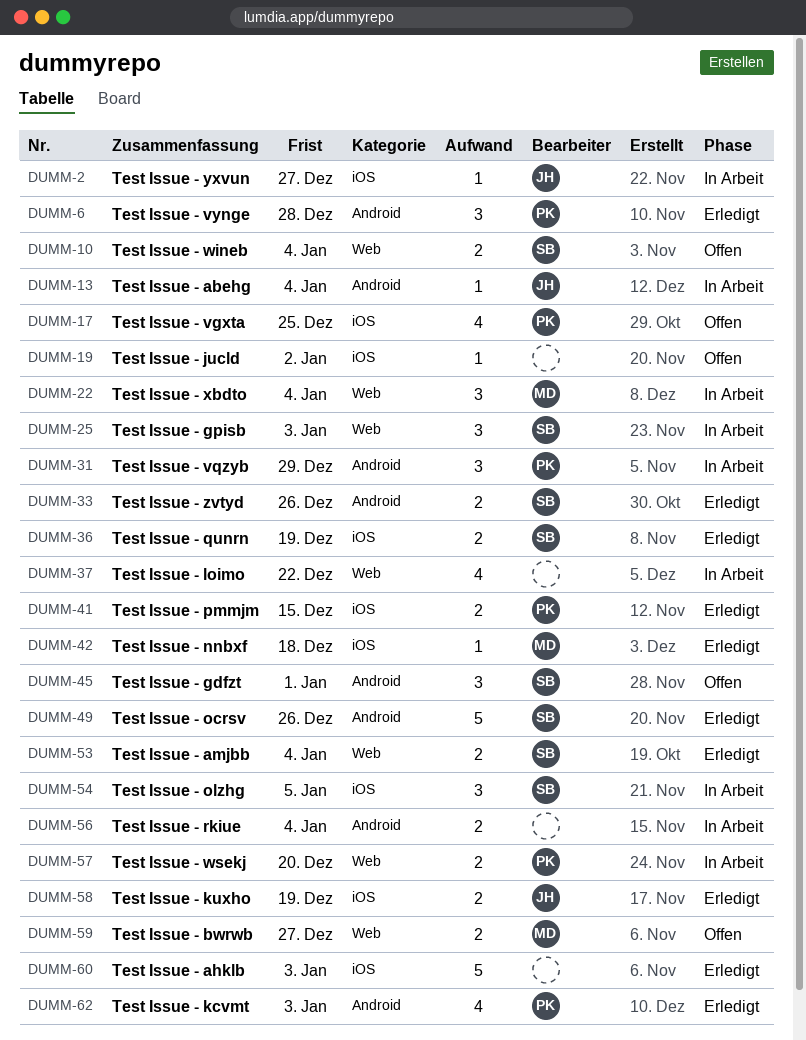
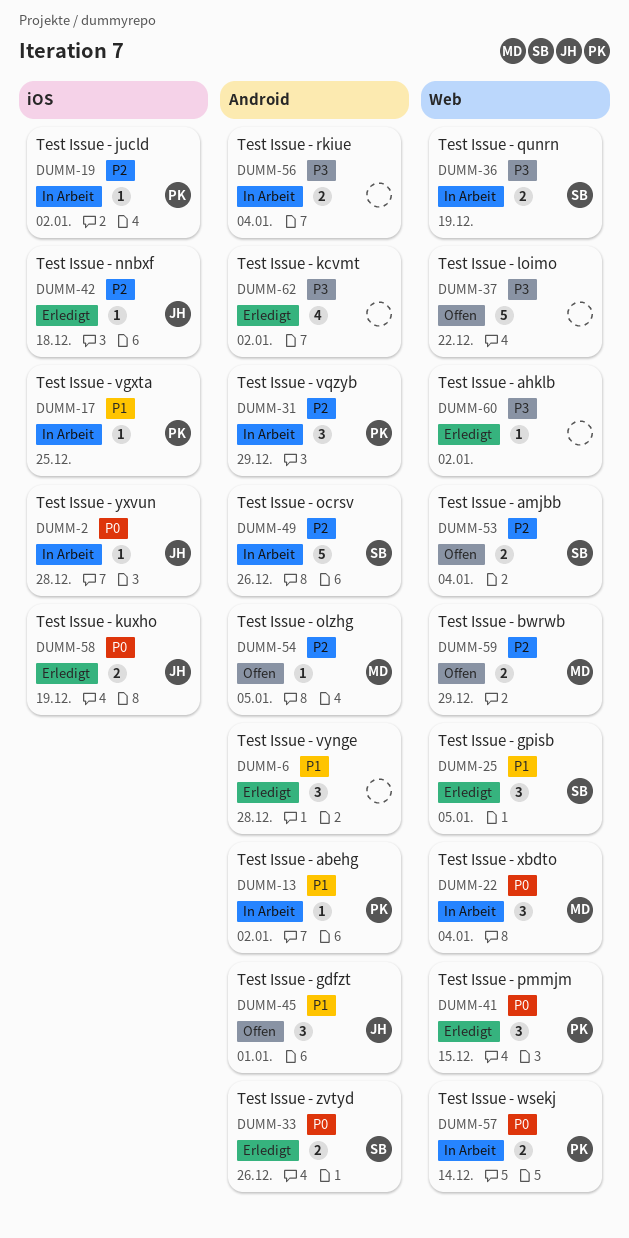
DUMM-2, due: Dec 27 -> Dec 28
DUMM-6, owner: PK -> none
DUMM-10: present -> none
DUMM-13, owner: JH -> PK
DUMM-13, due: Jan 4 -> Jan 2
DUMM-17, status: Offen -> In Arbeit
DUMM-17, estimate: 4 -> 1
DUMM-19, status: Offen -> In Arbeit
DUMM-19, owner: none -> PK
DUMM-25, status: In Arbeit -> Erledigt
DUMM-25, due: Jan 3 -> Jan 5
DUMM-36, status: Erledigt -> In Arbeit
DUMM-36, label: iOS -> Web
DUMM-37, status: In Arbeit -> Offen
DUMM-37, estimate: 4 -> 5
DUMM-41, label: iOS -> Web
DUMM-41, estimate: 2 -> 3
DUMM-42, owner: MD -> JH
DUMM-45, owner: SB -> JH
DUMM-49, status: Erledigt -> In Arbeit
DUMM-53, status: Erledigt -> Offen
DUMM-54, status: In Arbeit -> Offen
DUMM-54, owner: SB -> MD
DUMM-54, label: iOS -> Android
DUMM-54, estimate: 3 -> 1
DUMM-57, due: Dec 20 -> Dec 14
DUMM-59, due: Dec 27 -> Dec 29
DUMM-60, label: iOS -> Web
DUMM-60, estimate: 5 -> 1
DUMM-60, due: Jan 3 -> Jan 2
DUMM-62, owner: PK -> none
DUMM-62, due: Jan 3 -> Jan 2

